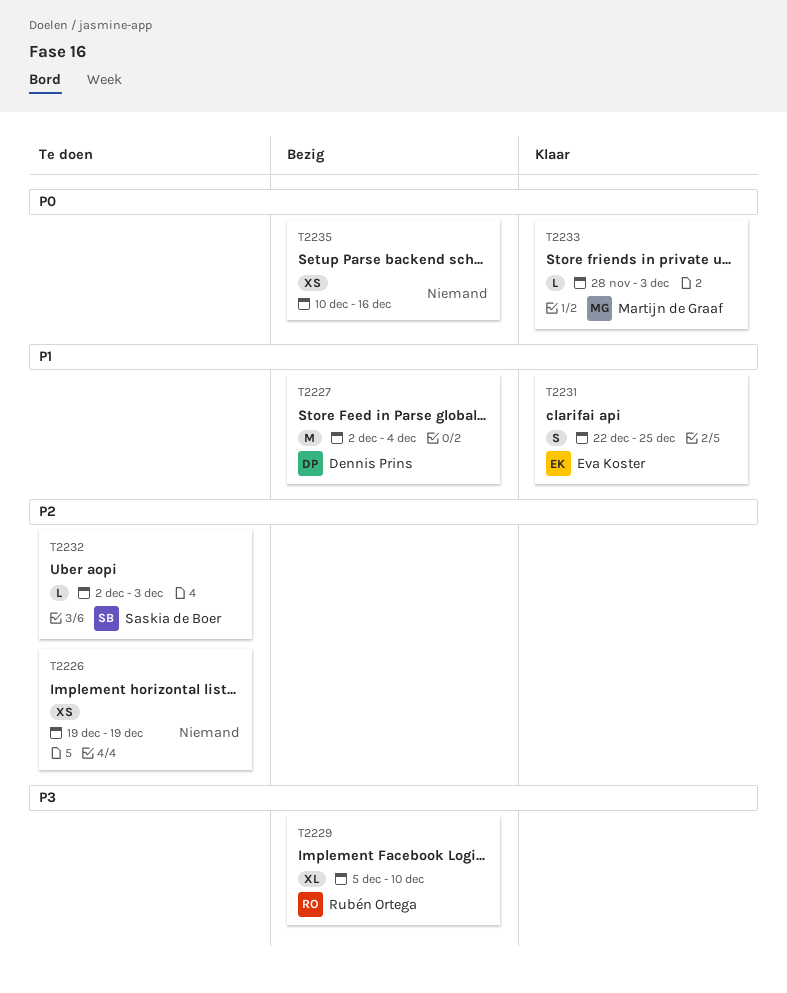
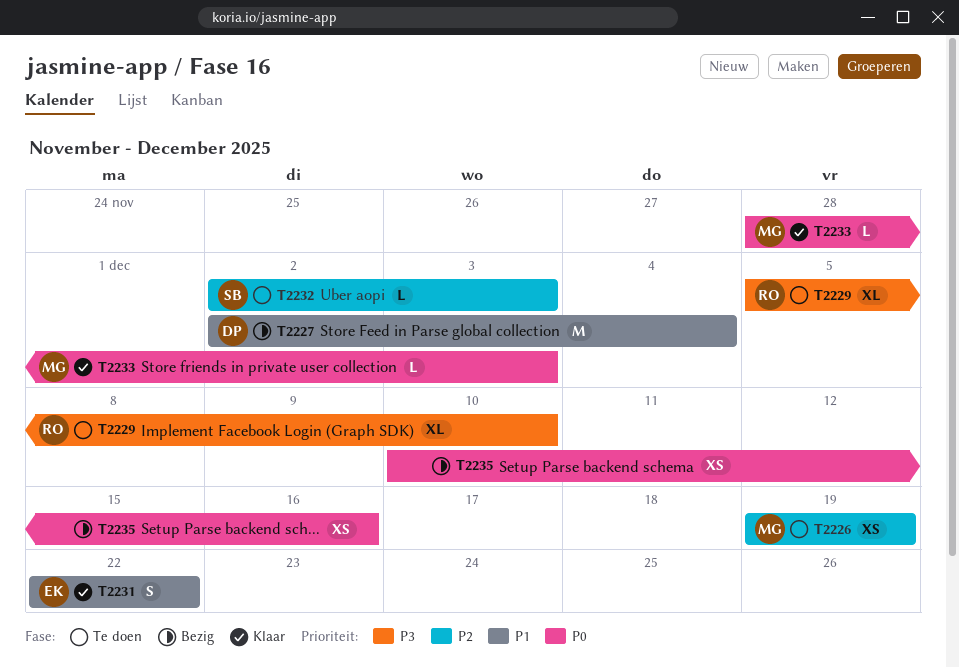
T2226, owner: none -> Martijn de Graaf
T2229, status: Bezig -> Te doen
T2231, due: Dec 25 -> Dec 22

